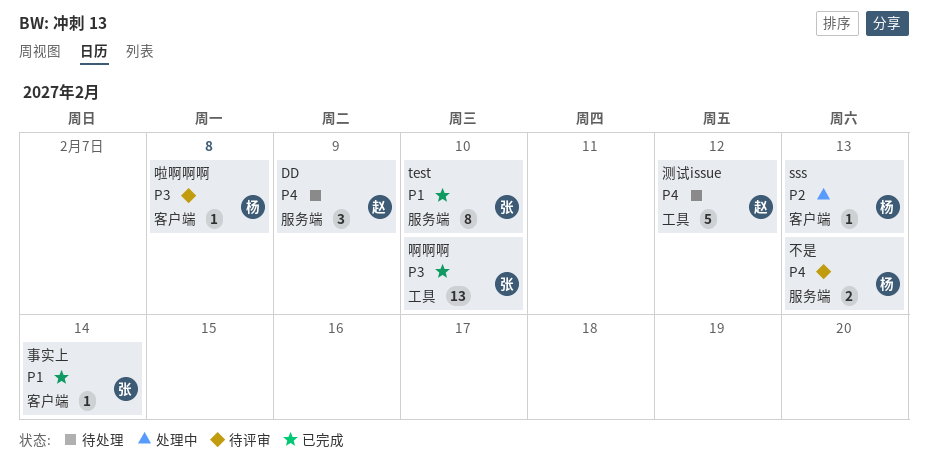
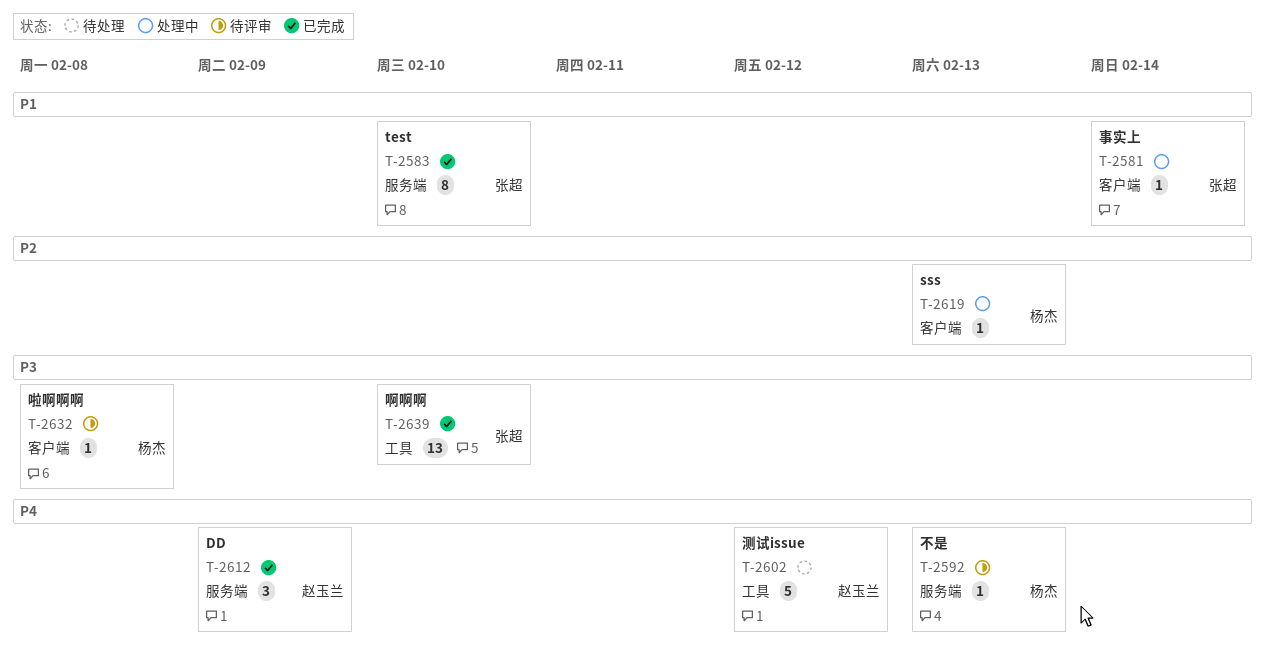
DD, status: 待处理 -> 已完成
不是, estimate: 2 -> 1
事实上, status: 已完成 -> 处理中

